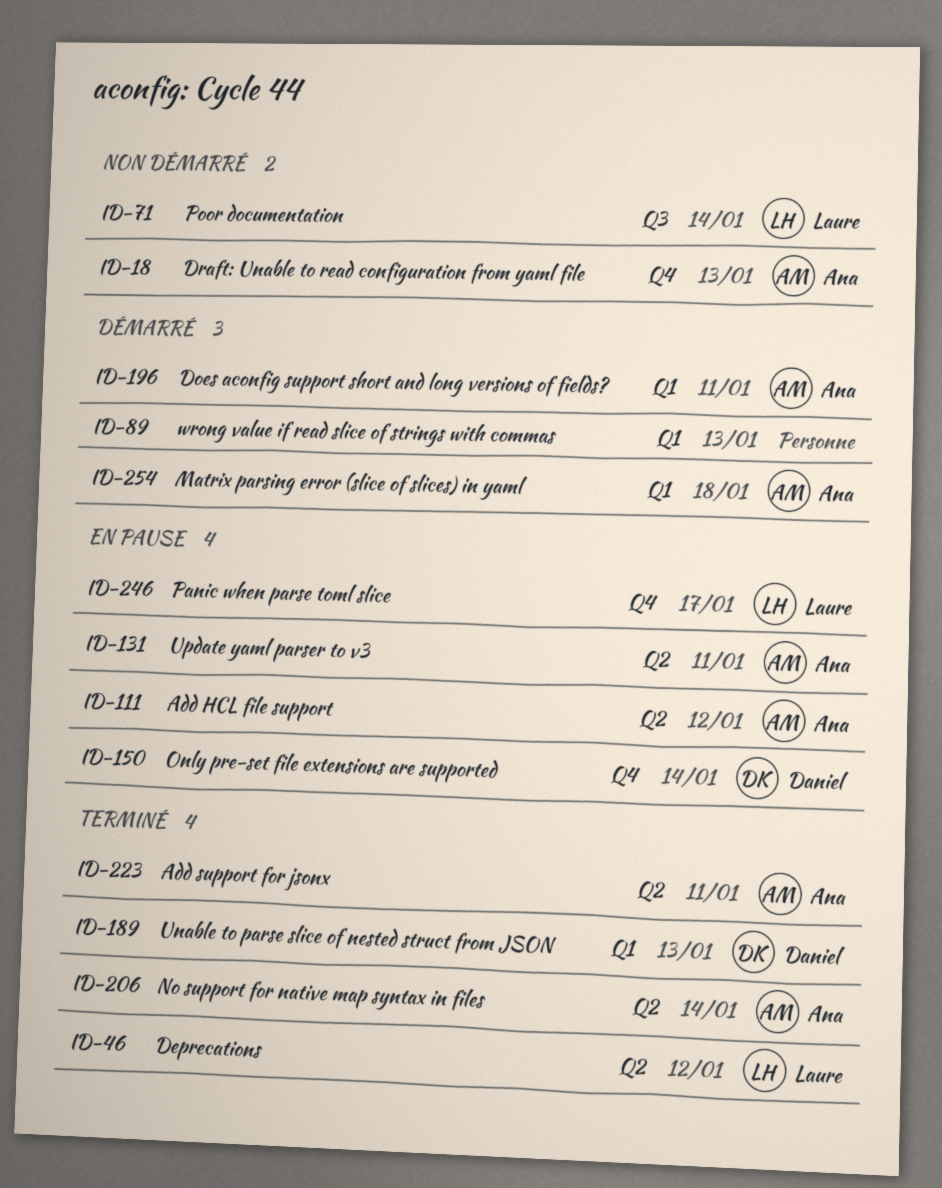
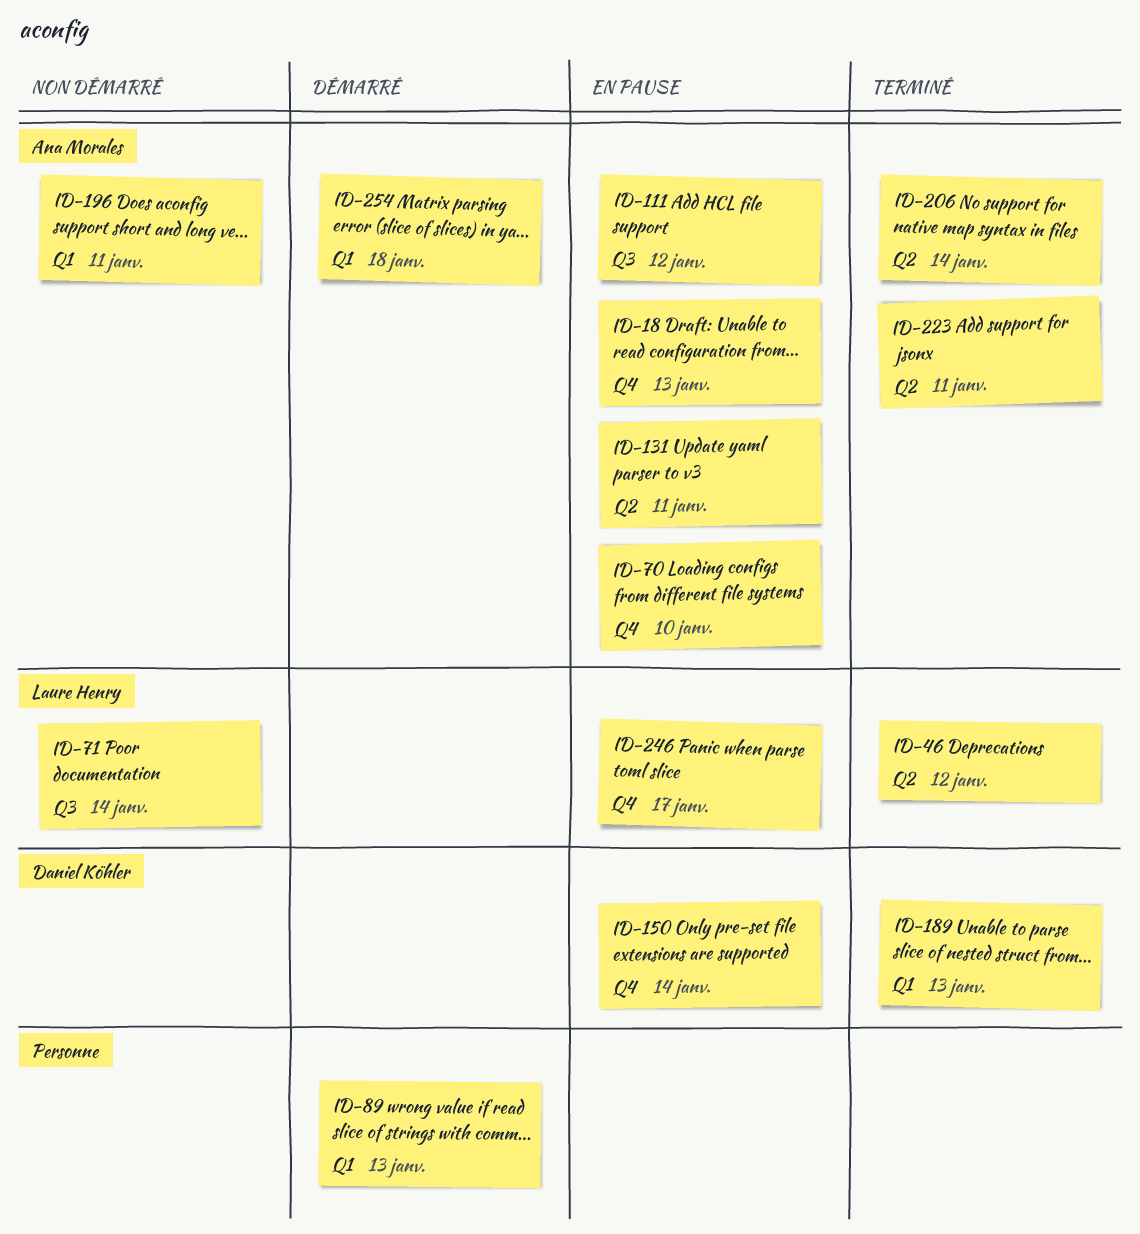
ID-18, status: Non démarré -> En pause
ID-70: none -> present
ID-111, label: Q2 -> Q3
ID-196, status: Démarré -> Non démarré

